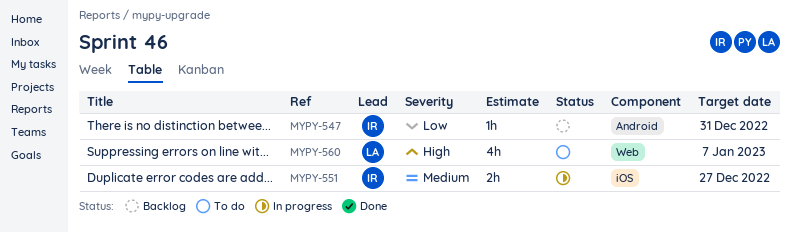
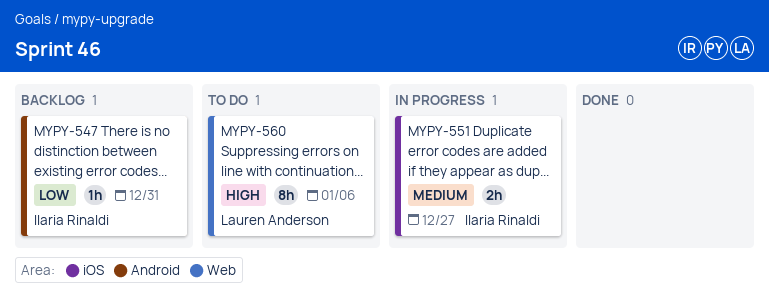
MYPY-560, estimate: 4h -> 8h
MYPY-560, due: Jan 7 -> Jan 6

